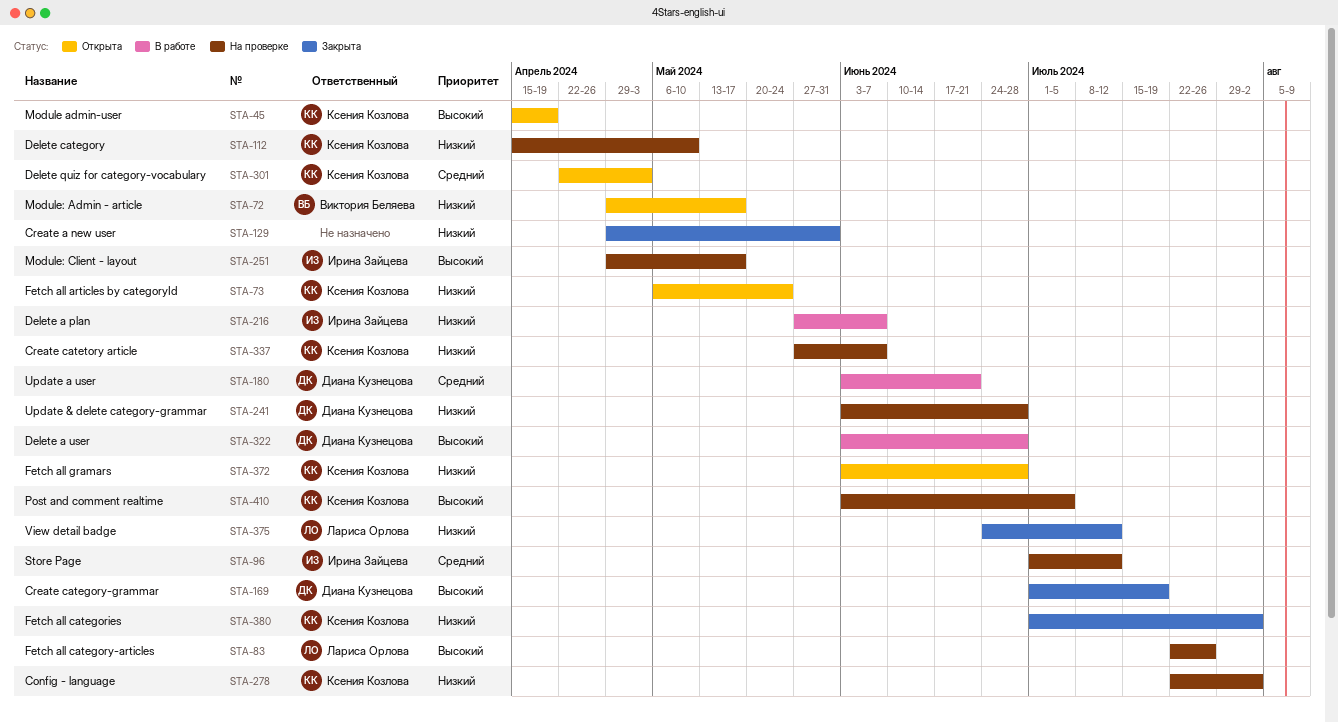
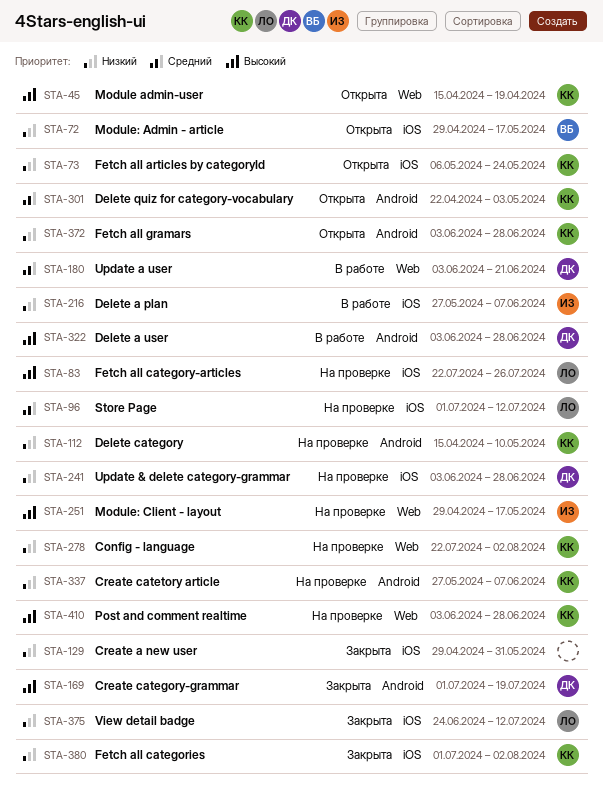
STA-96, owner: Ирина Зайцева -> Лариса Орлова
STA-410, due: Jul 5 -> Jun 28

